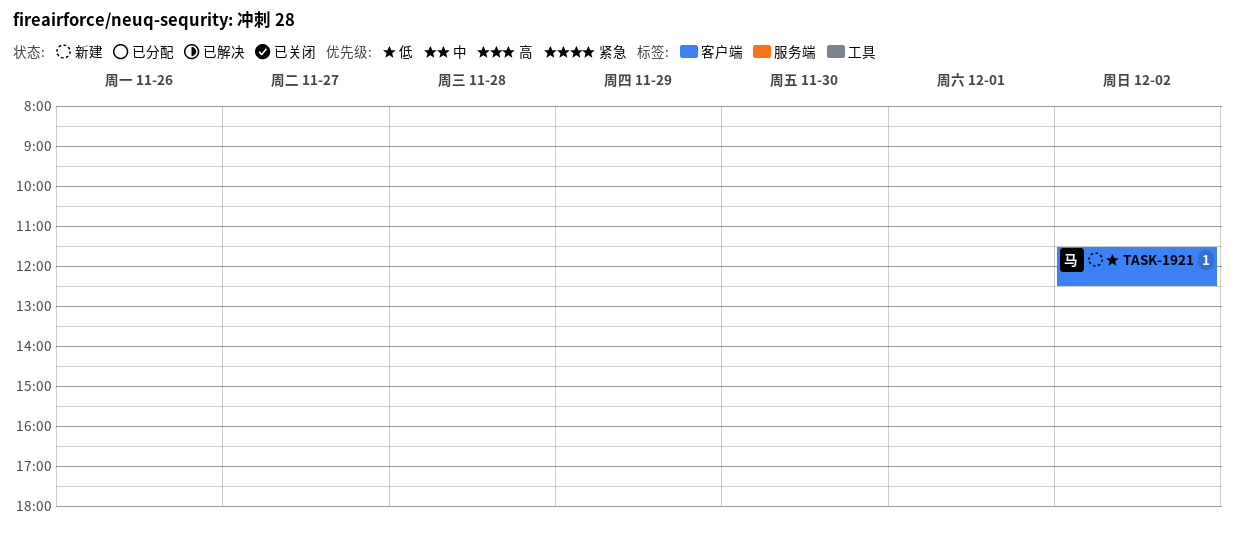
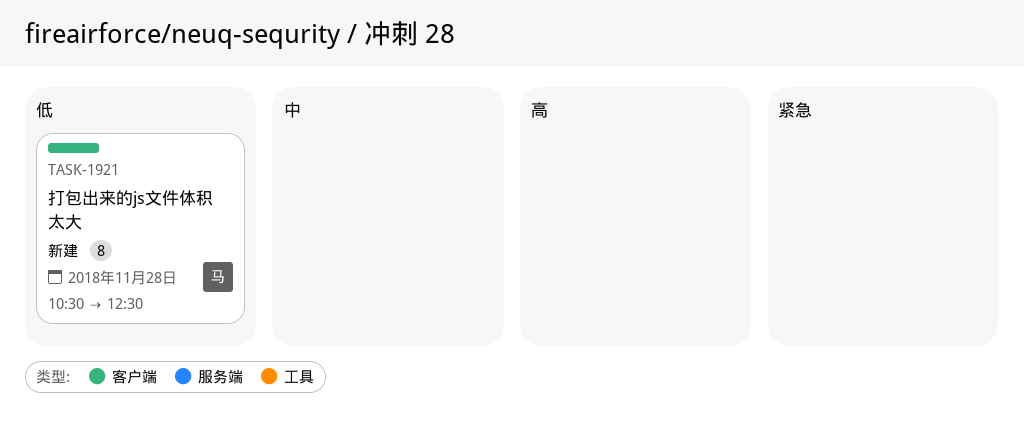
TASK-1921, estimate: 1 -> 8
TASK-1921, day: Dec 2 -> Nov 28
TASK-1921, begins: 11:30 -> 10:30

